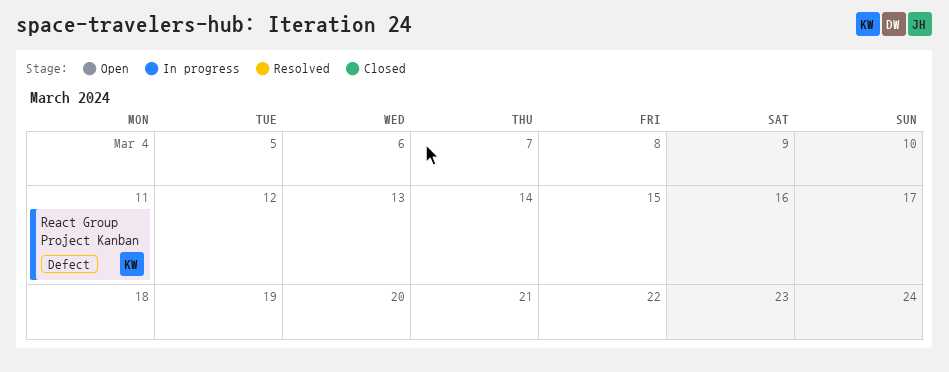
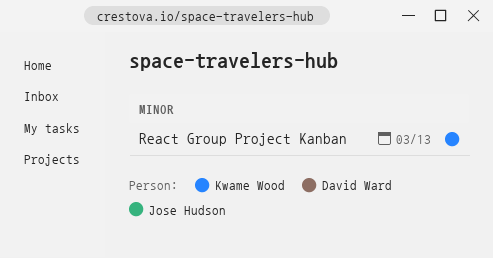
React Group Project Kanban, due: Mar 11 -> Mar 13

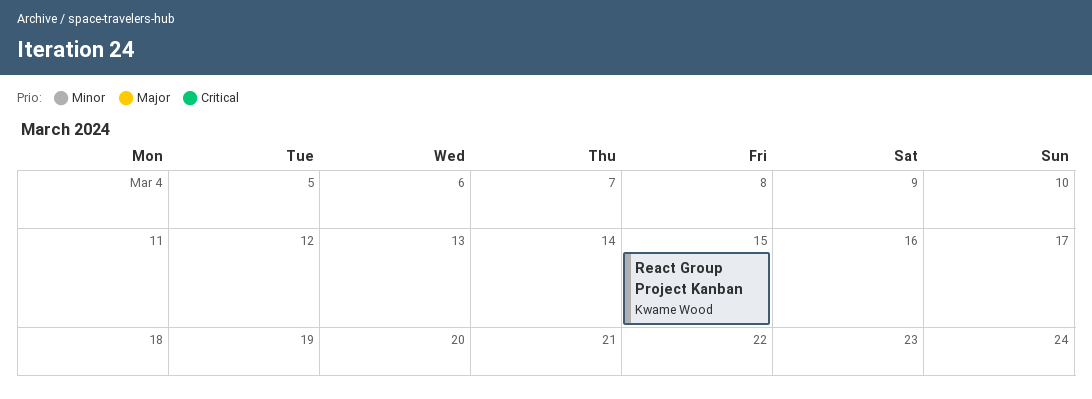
React Group Project Kanban, due: Mar 13 -> Mar 15

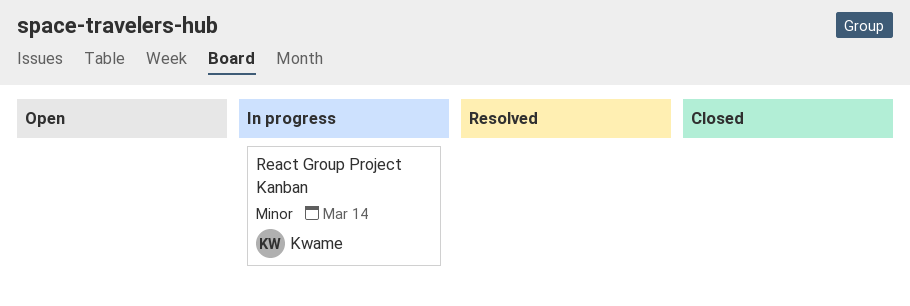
React Group Project Kanban, due: Mar 15 -> Mar 14

